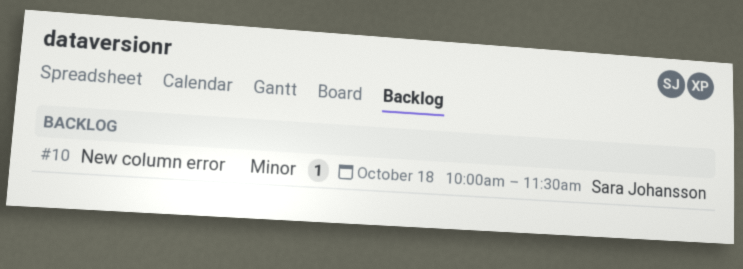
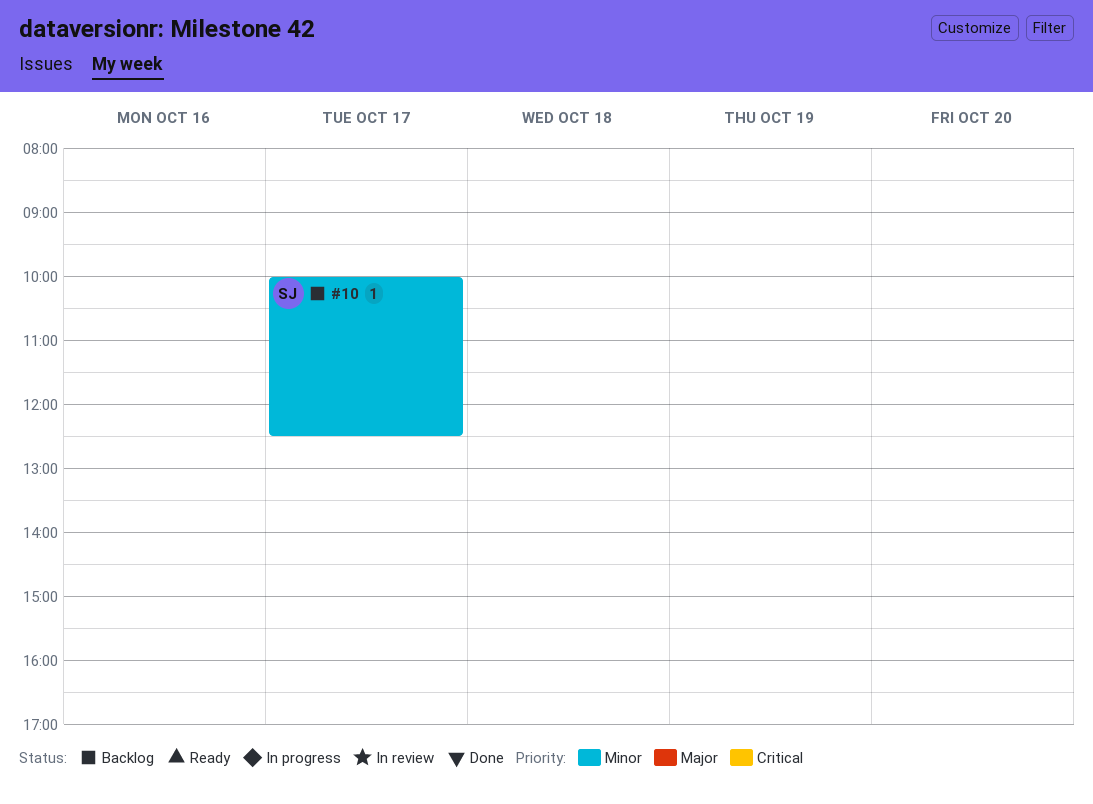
#10, day: Oct 18 -> Oct 17
#10, ends: 11:30 -> 12:30

